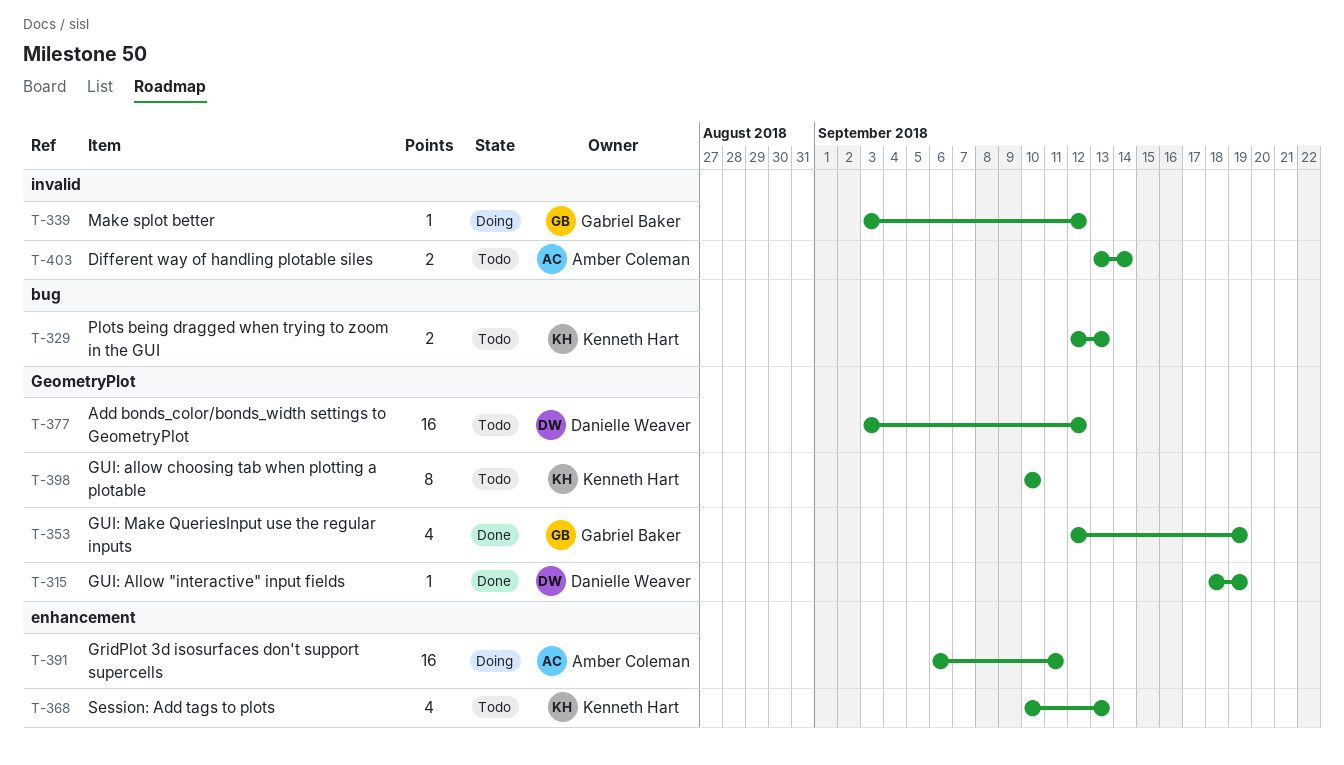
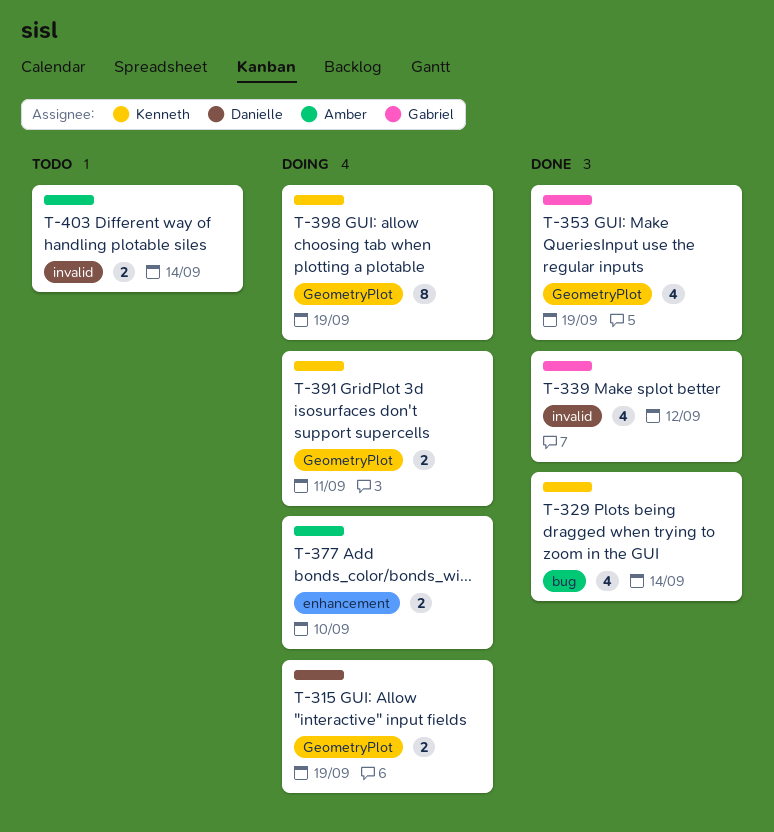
T-315, status: Done -> Doing
T-315, estimate: 1 -> 2
T-329, status: Todo -> Done
T-329, estimate: 2 -> 4
T-329, due: Sep 13 -> Sep 14
T-339, status: Doing -> Done
T-339, estimate: 1 -> 4
T-368: present -> none
T-377, status: Todo -> Doing
T-377, owner: Danielle Weaver -> Amber Coleman
T-377, label: GeometryPlot -> enhancement
T-377, estimate: 16 -> 2
T-377, due: Sep 12 -> Sep 10
T-391, owner: Amber Coleman -> Kenneth Hart
T-391, label: enhancement -> GeometryPlot
T-391, estimate: 16 -> 2
T-398, status: Todo -> Doing
T-398, due: Sep 10 -> Sep 19

